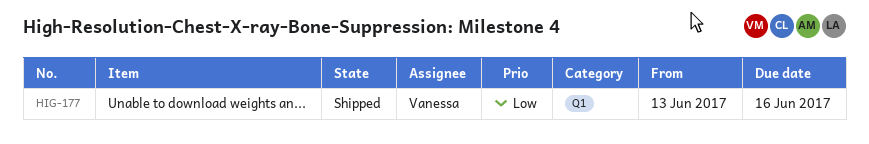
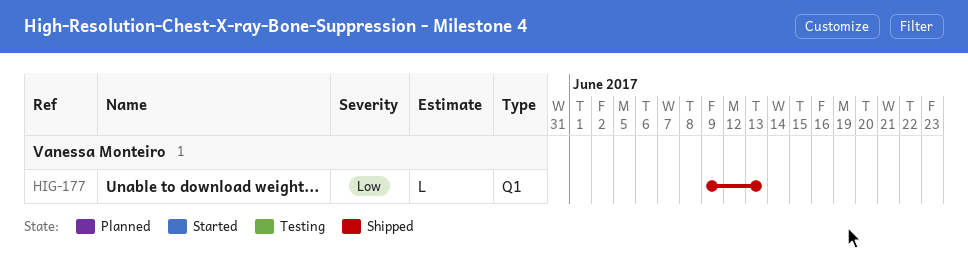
HIG-177, start: Jun 13 -> Jun 9
HIG-177, due: Jun 16 -> Jun 13

